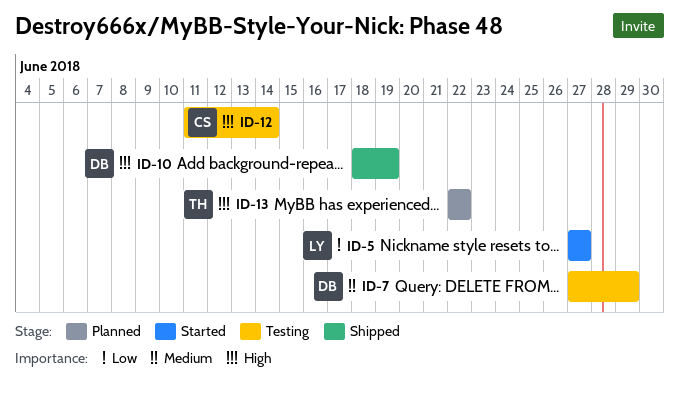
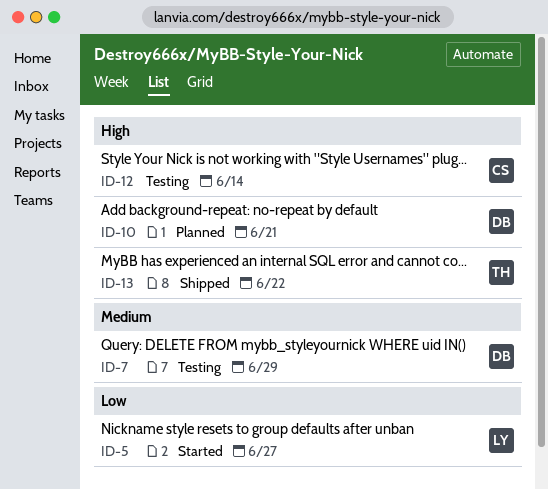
ID-10, status: Shipped -> Planned
ID-10, due: Jun 19 -> Jun 21
ID-13, status: Planned -> Shipped

